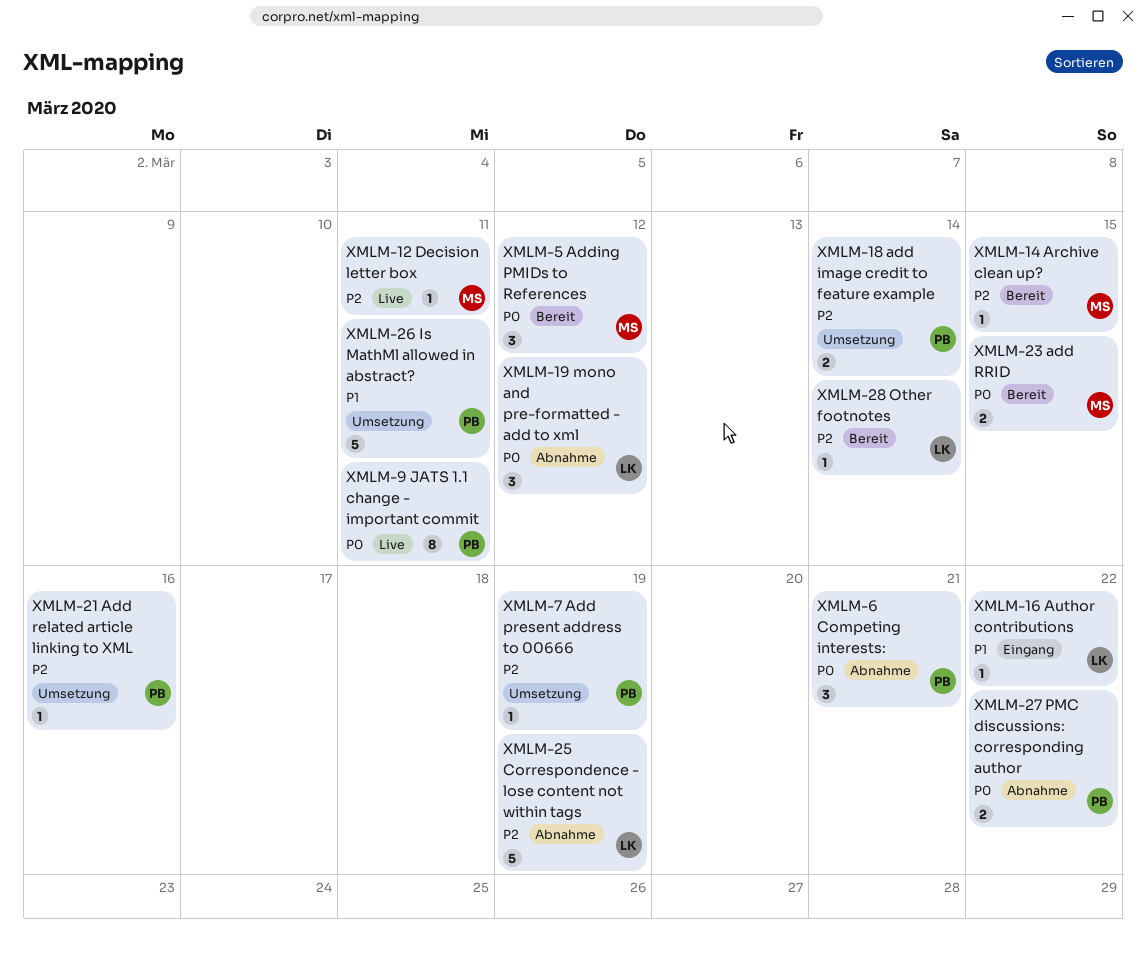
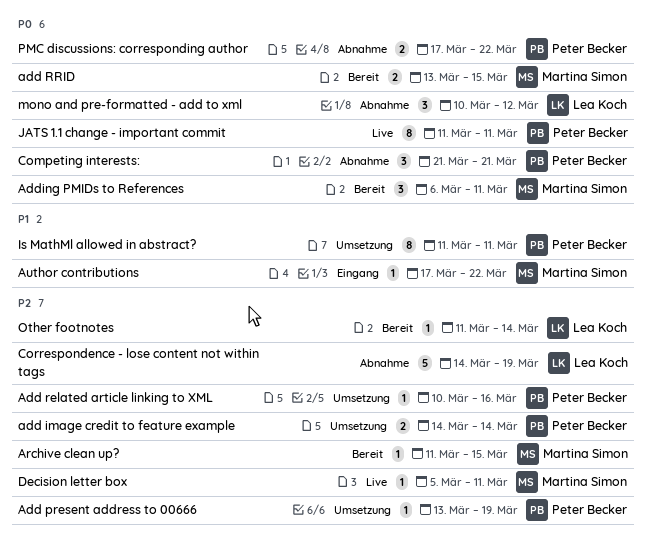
Adding PMIDs to References, due: Mar 12 -> Mar 11
Author contributions, owner: Lea Koch -> Martina Simon
Is MathMl allowed in abstract?, estimate: 5 -> 8

